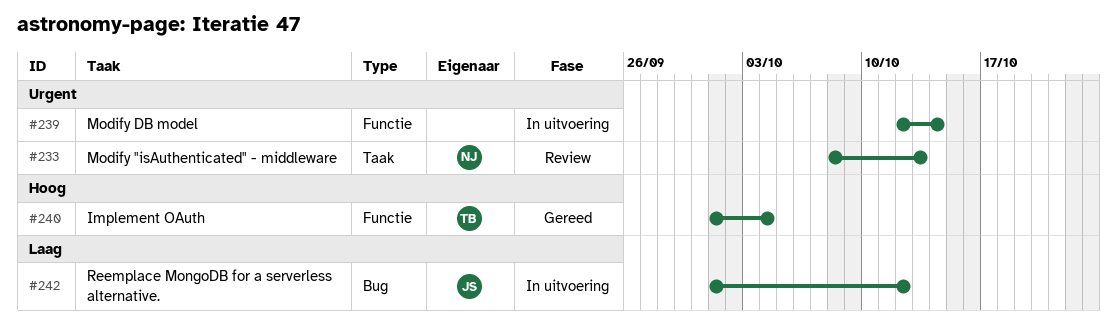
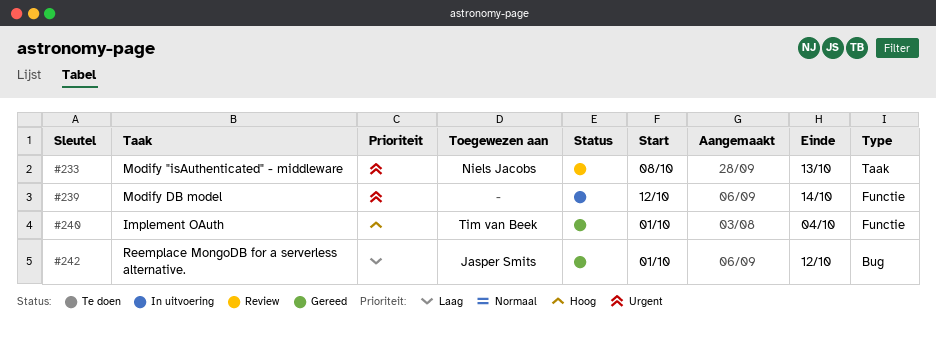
#242, status: In uitvoering -> Gereed

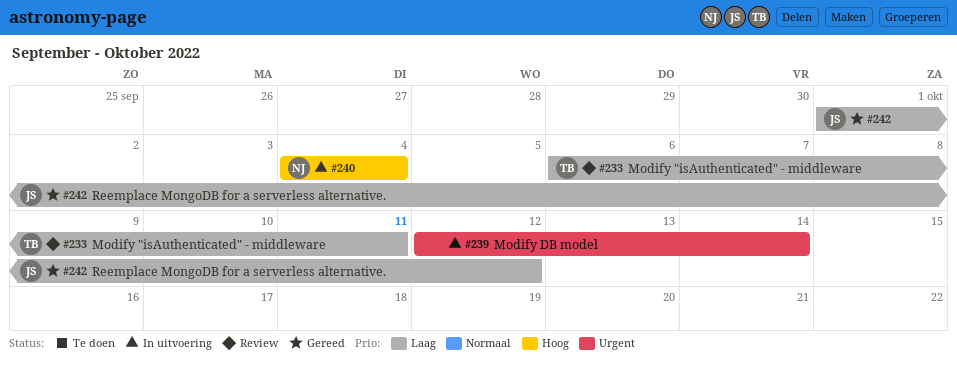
#233, owner: Niels Jacobs -> Tim van Beek
#233, priority: Urgent -> Laag
#233, start: Oct 8 -> Oct 6
#233, due: Oct 13 -> Oct 11
#240, status: Gereed -> In uitvoering
#240, owner: Tim van Beek -> Niels Jacobs
#240, start: Oct 1 -> Oct 4

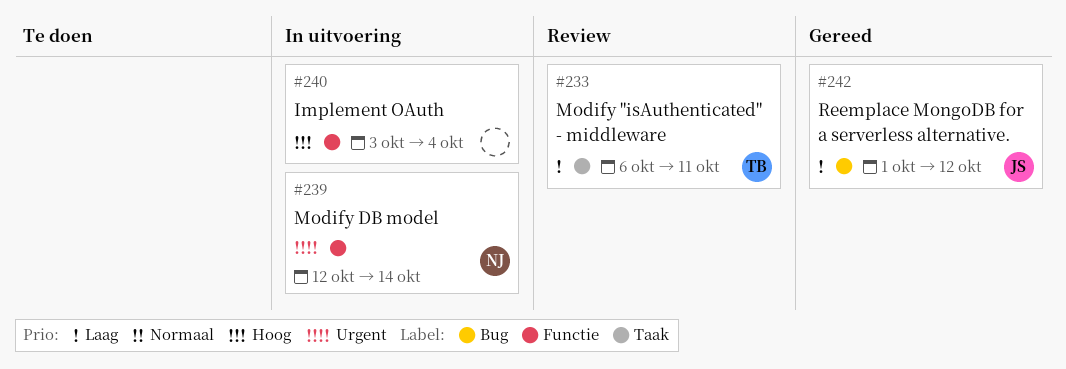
#239, owner: none -> NJ
#240, owner: NJ -> none
#240, start: Oct 4 -> Oct 3

